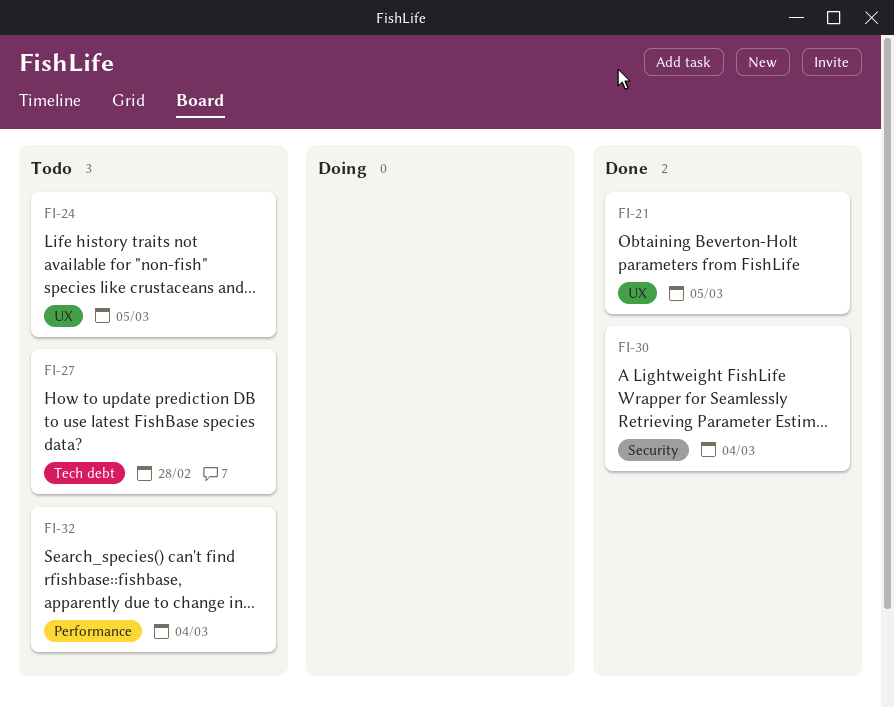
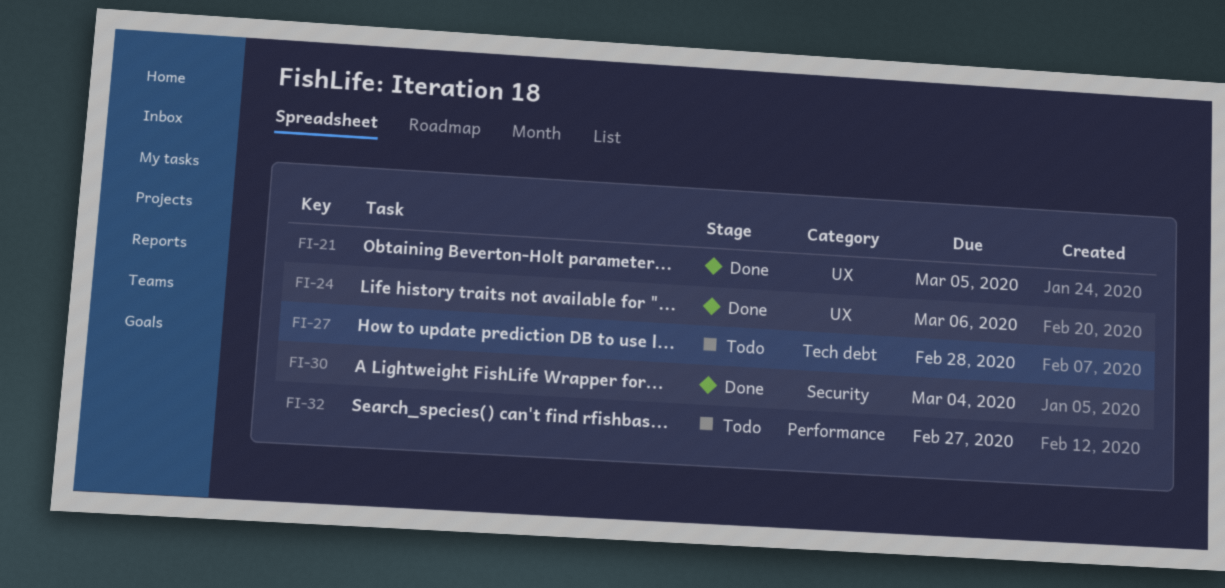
FI-24, status: Todo -> Done
FI-24, due: Mar 5 -> Mar 6
FI-32, due: Mar 4 -> Feb 27

